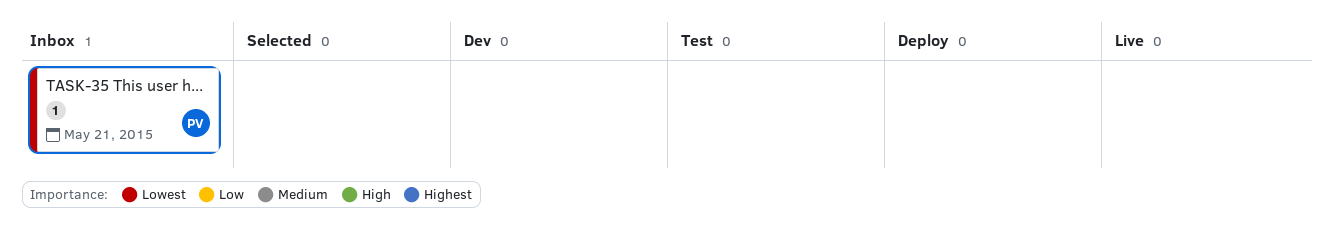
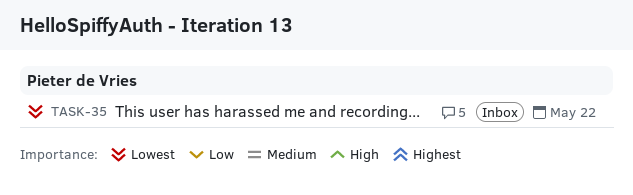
TASK-35, due: May 21 -> May 22

